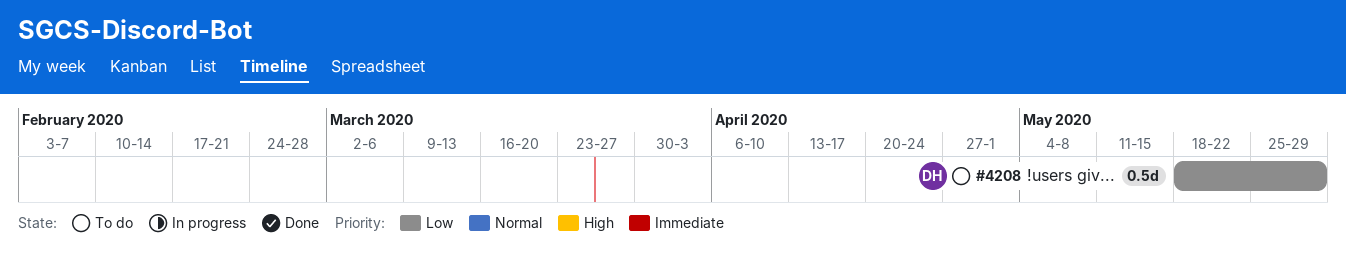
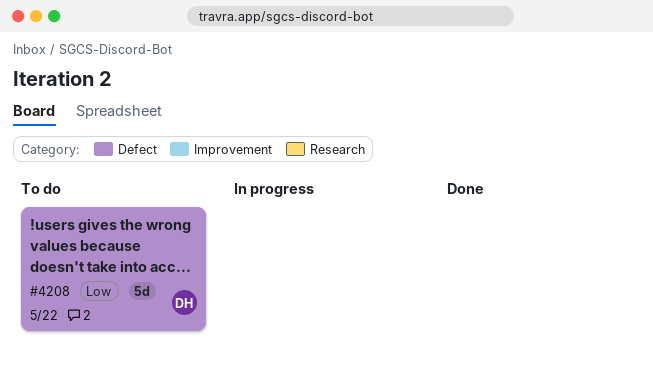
#4208, estimate: 0.5d -> 5d
#4208, due: May 29 -> May 22

